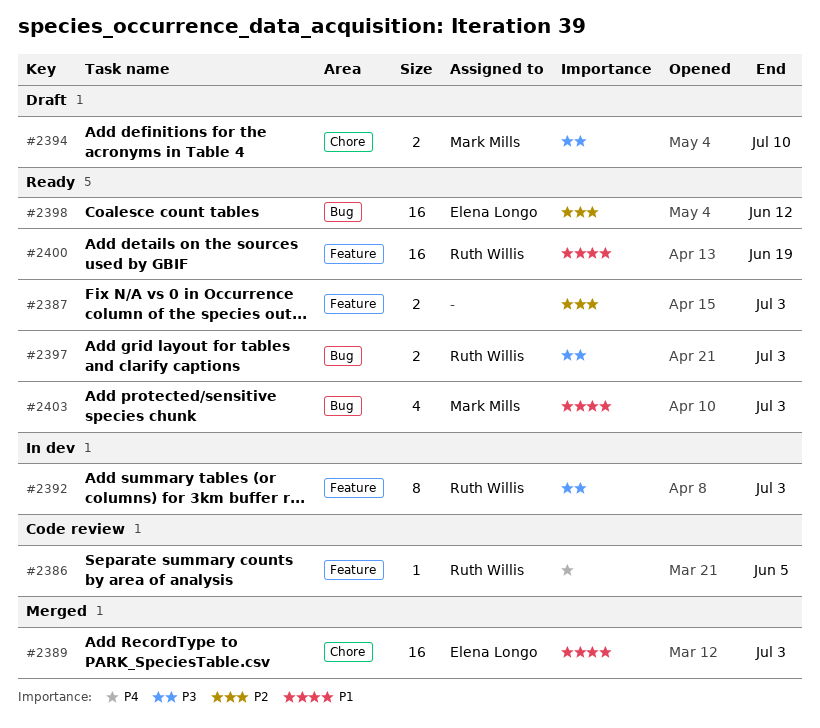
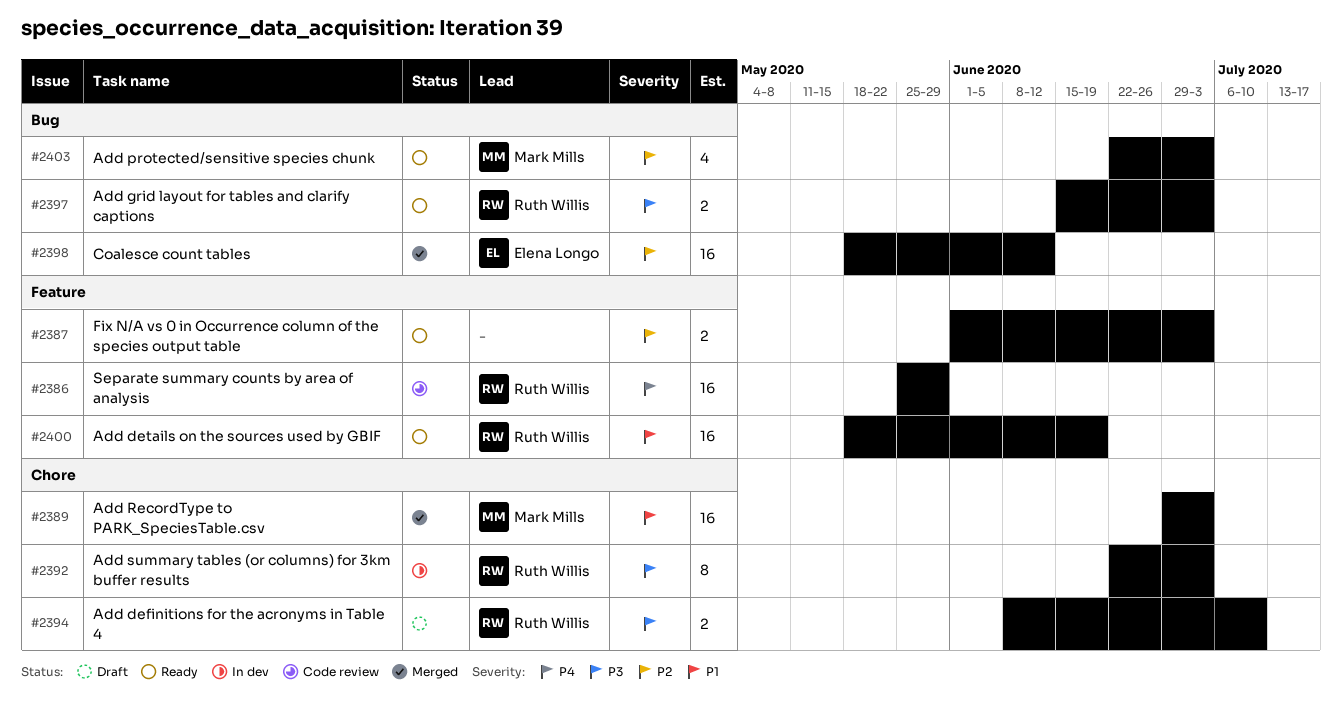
#2386, estimate: 1 -> 16
#2386, due: Jun 5 -> May 29
#2389, owner: Elena Longo -> Mark Mills
#2392, label: Feature -> Chore
#2394, owner: Mark Mills -> Ruth Willis
#2398, status: Ready -> Merged
#2403, priority: P1 -> P2

